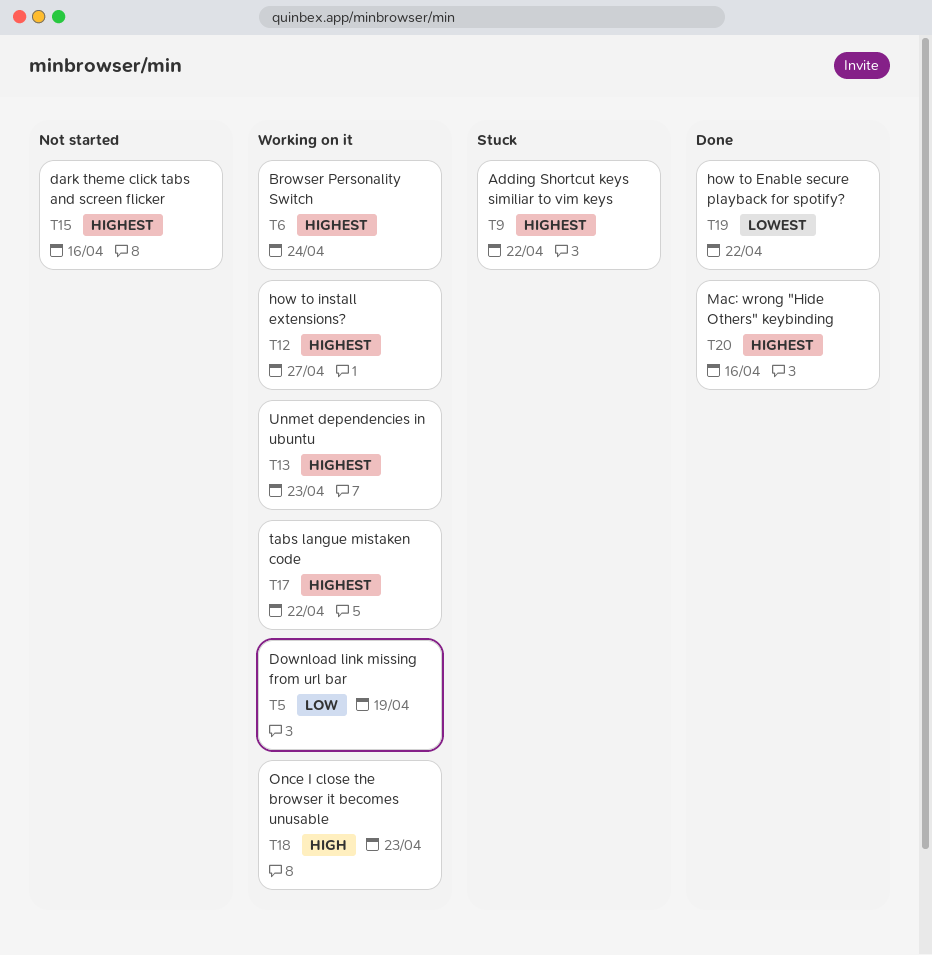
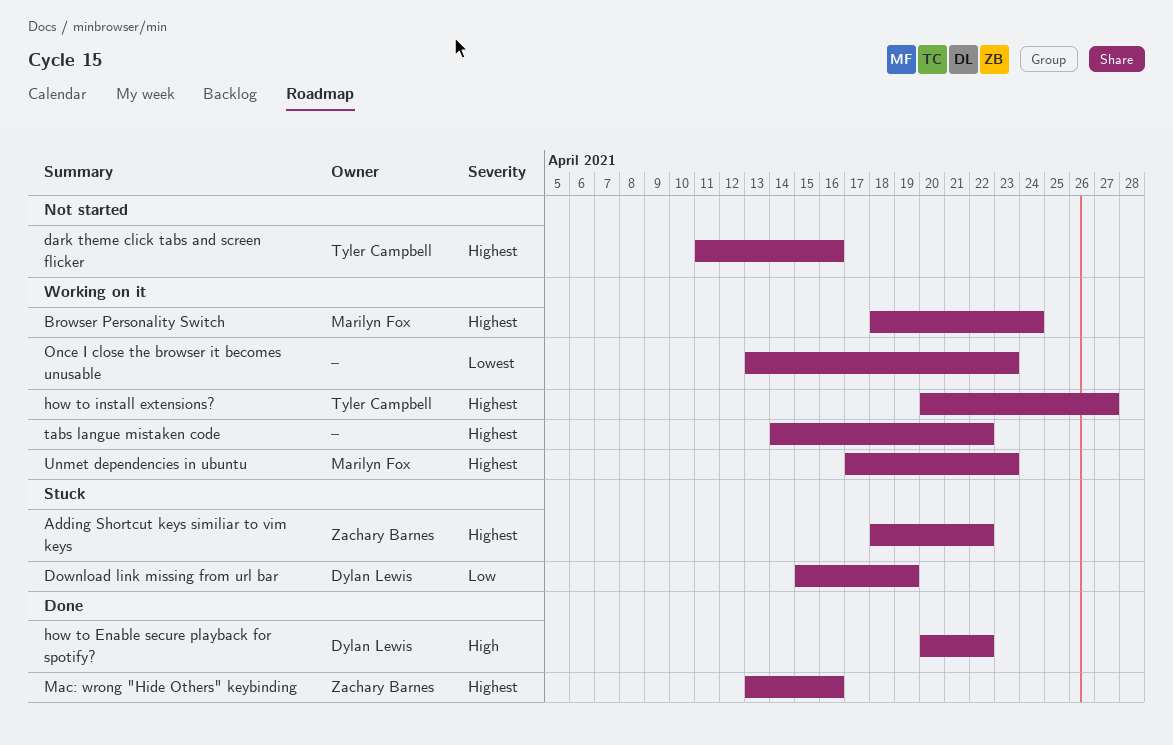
Download link missing from url bar, status: Working on it -> Stuck
how to Enable secure playback for spotify?, priority: Lowest -> High
Once I close the browser it becomes unusable, priority: High -> Lowest

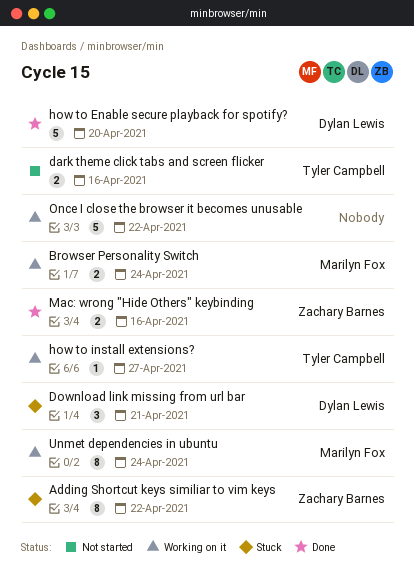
Download link missing from url bar, due: Apr 19 -> Apr 21
how to Enable secure playback for spotify?, due: Apr 22 -> Apr 20
Once I close the browser it becomes unusable, due: Apr 23 -> Apr 22
tabs langue mistaken code: present -> none
Unmet dependencies in ubuntu, due: Apr 23 -> Apr 24

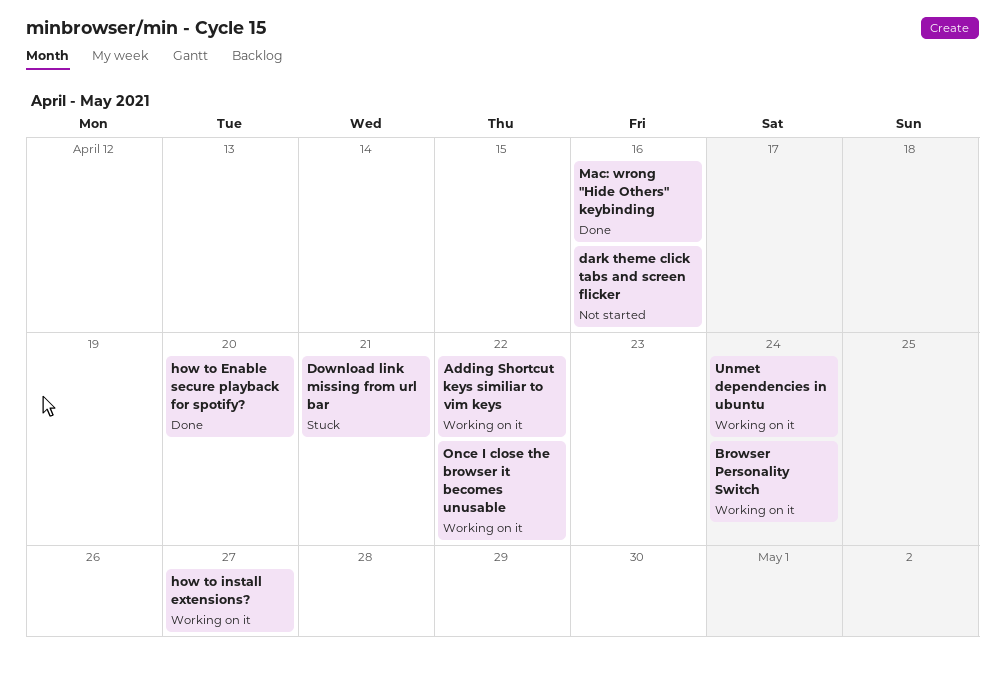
Adding Shortcut keys similiar to vim keys, status: Stuck -> Working on it

